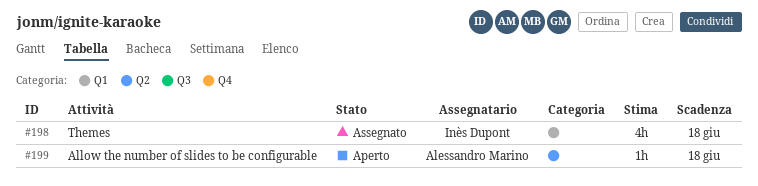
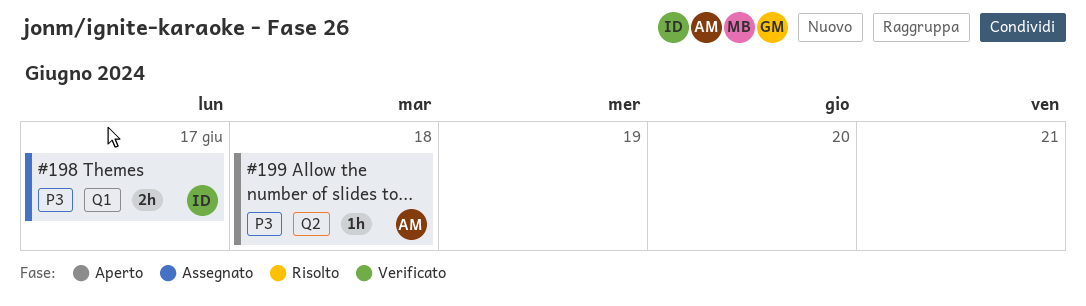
#198, estimate: 4h -> 2h
#198, due: Jun 18 -> Jun 17

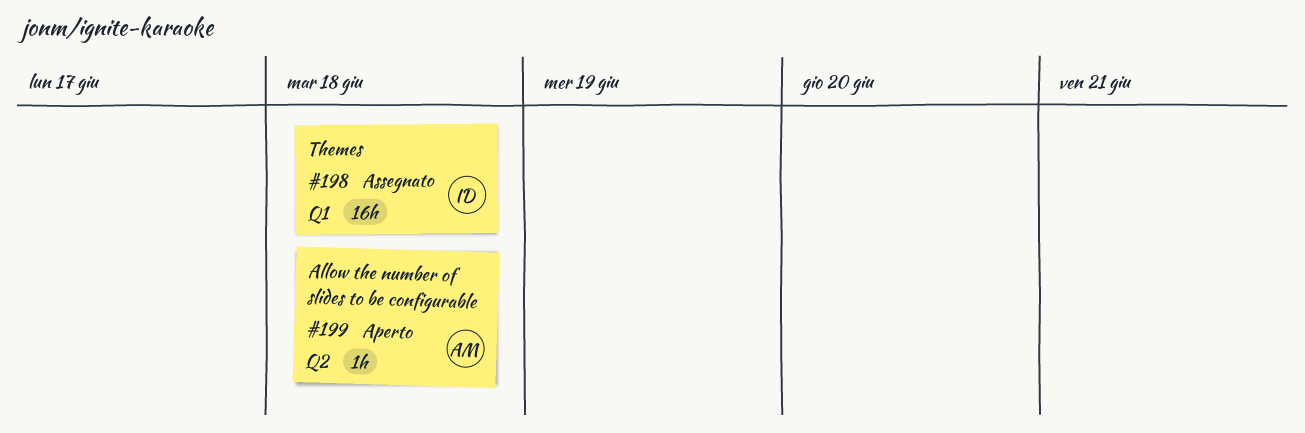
#198, estimate: 2h -> 16h
#198, due: Jun 17 -> Jun 18

